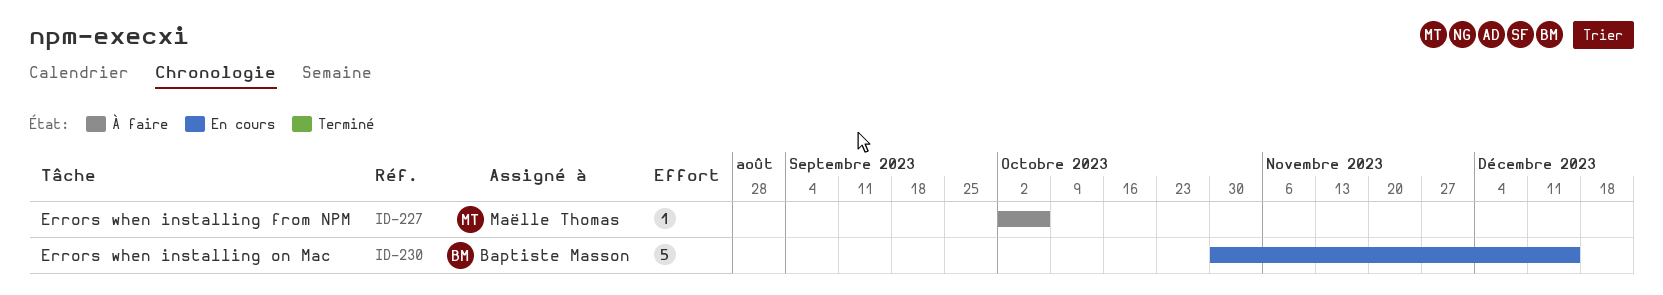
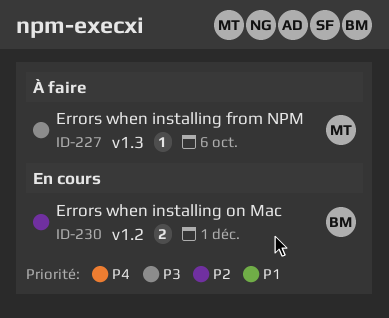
ID-230, estimate: 5 -> 2
ID-230, due: Dec 15 -> Dec 1

